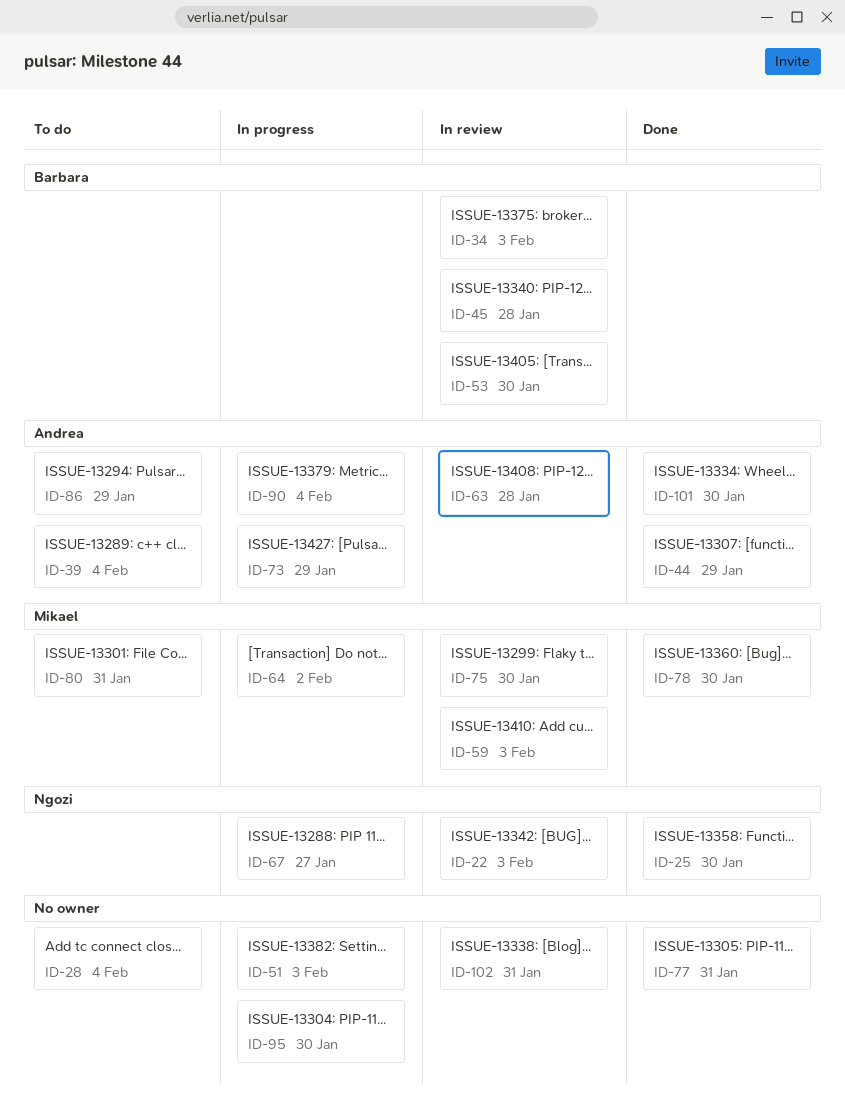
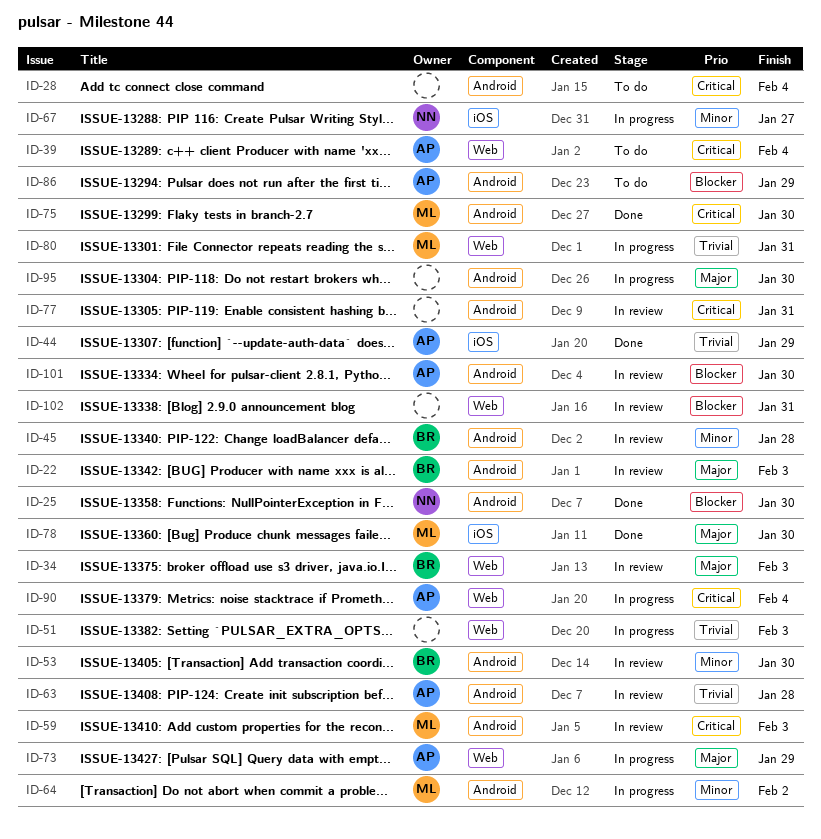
ID-22, owner: Ngozi -> Barbara
ID-75, status: In review -> Done
ID-77, status: Done -> In review
ID-80, status: To do -> In progress
ID-101, status: Done -> In review

